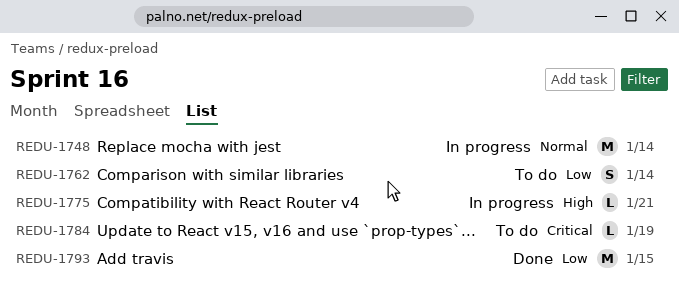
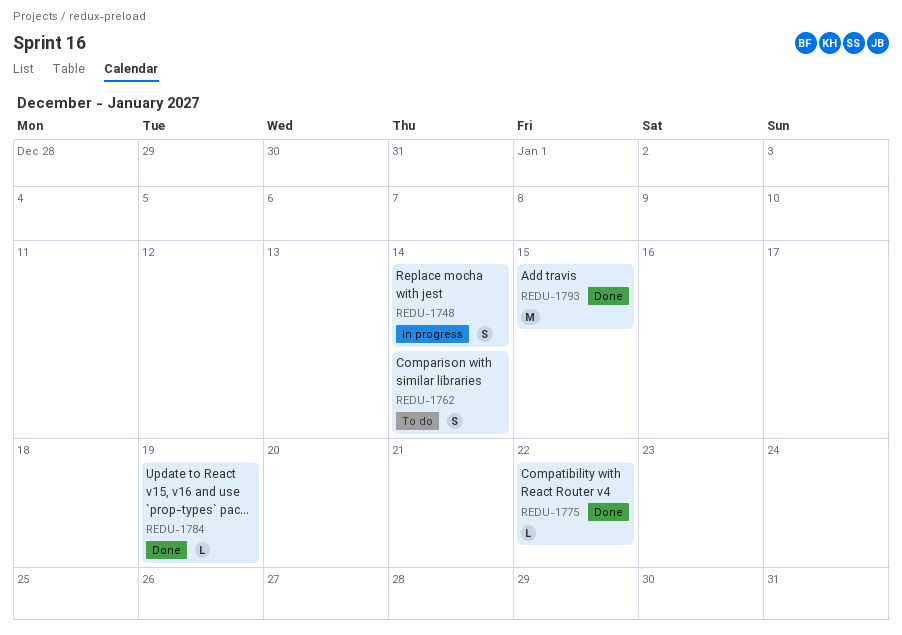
REDU-1748, estimate: M -> S
REDU-1775, status: In progress -> Done
REDU-1775, due: Jan 21 -> Jan 22
REDU-1784, status: To do -> Done

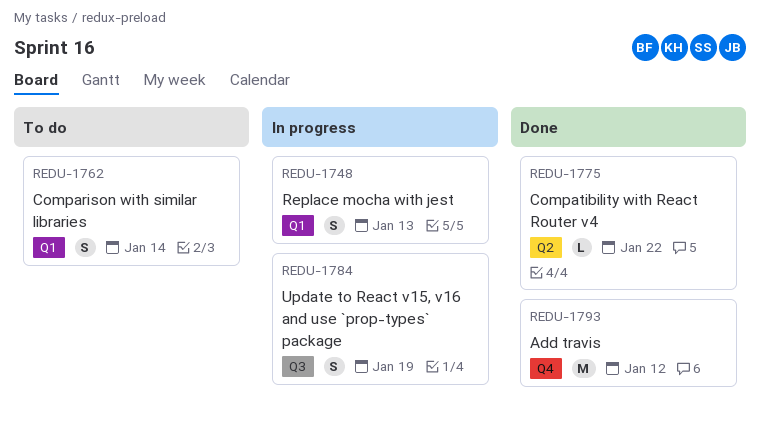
REDU-1748, due: Jan 14 -> Jan 13
REDU-1784, status: Done -> In progress
REDU-1784, estimate: L -> S
REDU-1793, due: Jan 15 -> Jan 12

